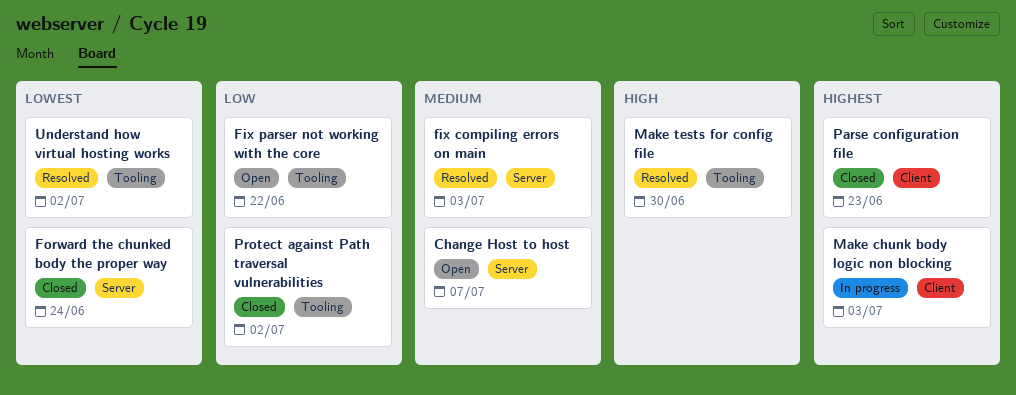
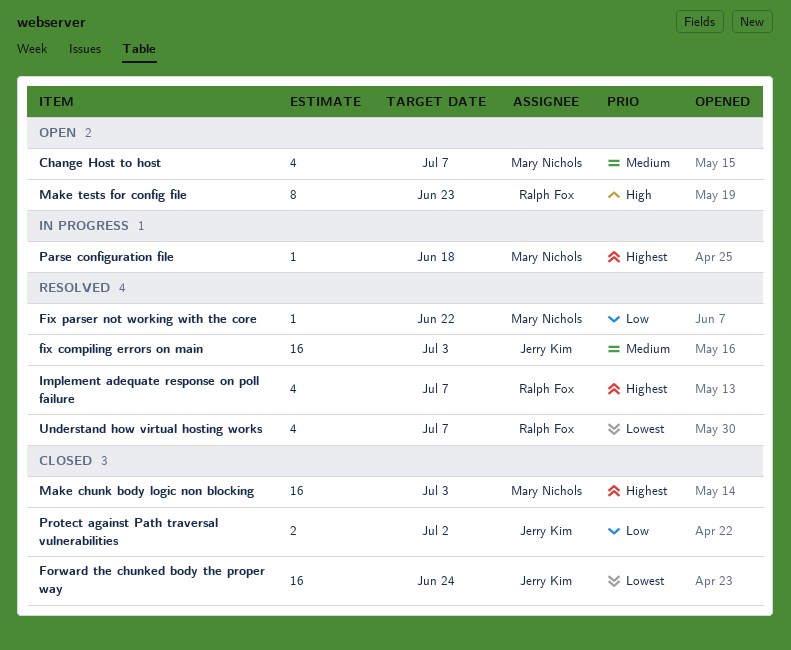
Fix parser not working with the core, status: Open -> Resolved
Implement adequate response on poll failure: none -> present
Make chunk body logic non blocking, status: In progress -> Closed
Make tests for config file, status: Resolved -> Open
Make tests for config file, due: Jun 30 -> Jun 23
Parse configuration file, status: Closed -> In progress
Parse configuration file, due: Jun 23 -> Jun 18
Understand how virtual hosting works, due: Jul 2 -> Jul 7

